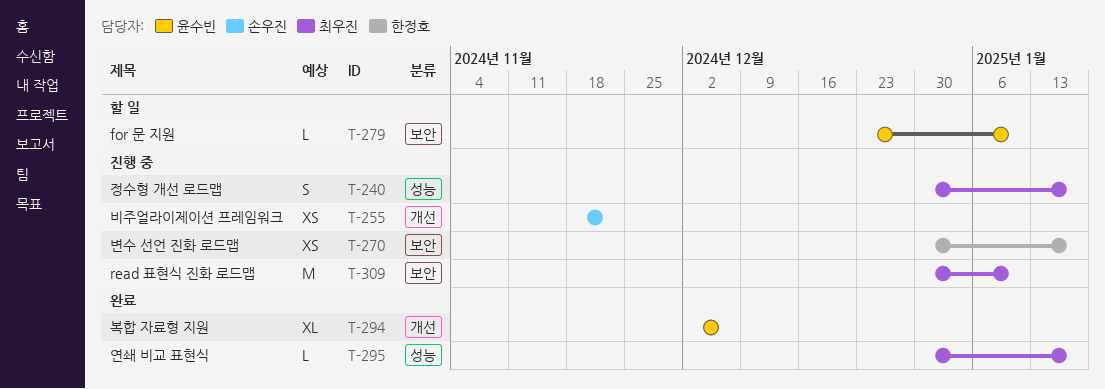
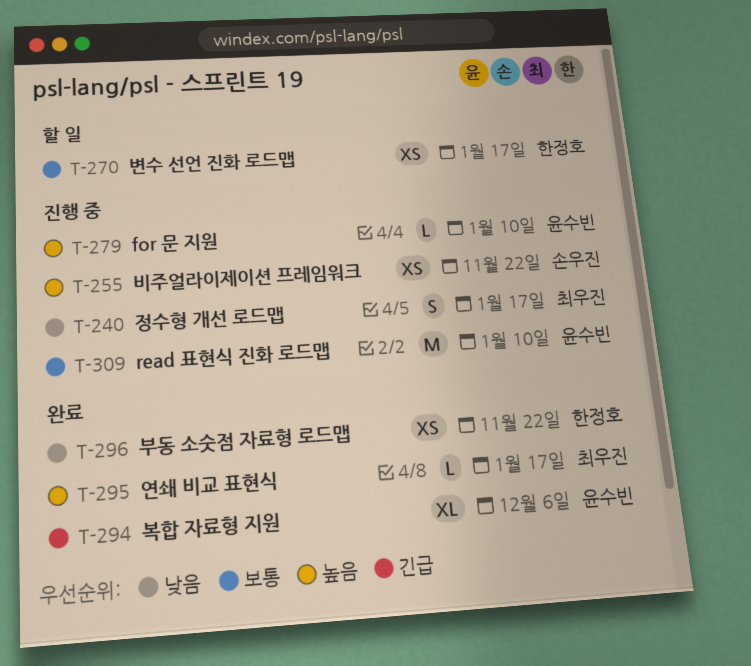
T-270, status: 진행 중 -> 할 일
T-279, status: 할 일 -> 진행 중
T-296: none -> present
T-309, owner: 최우진 -> 윤수빈

